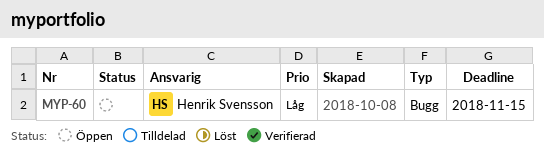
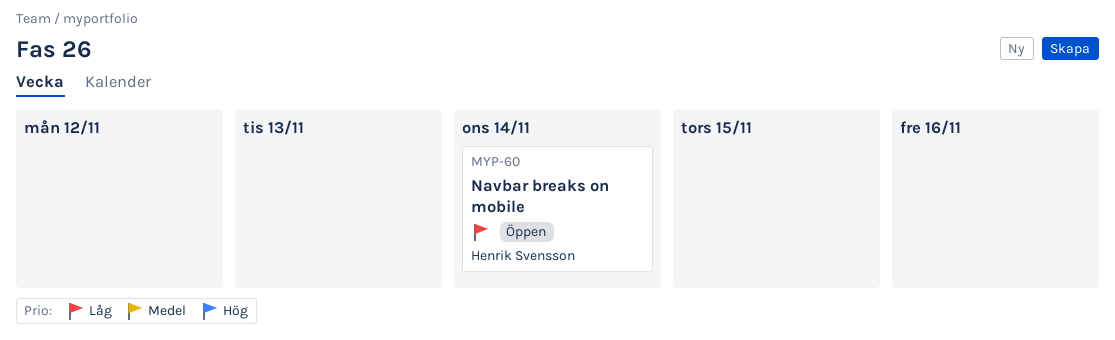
MYP-60, due: Nov 15 -> Nov 14

